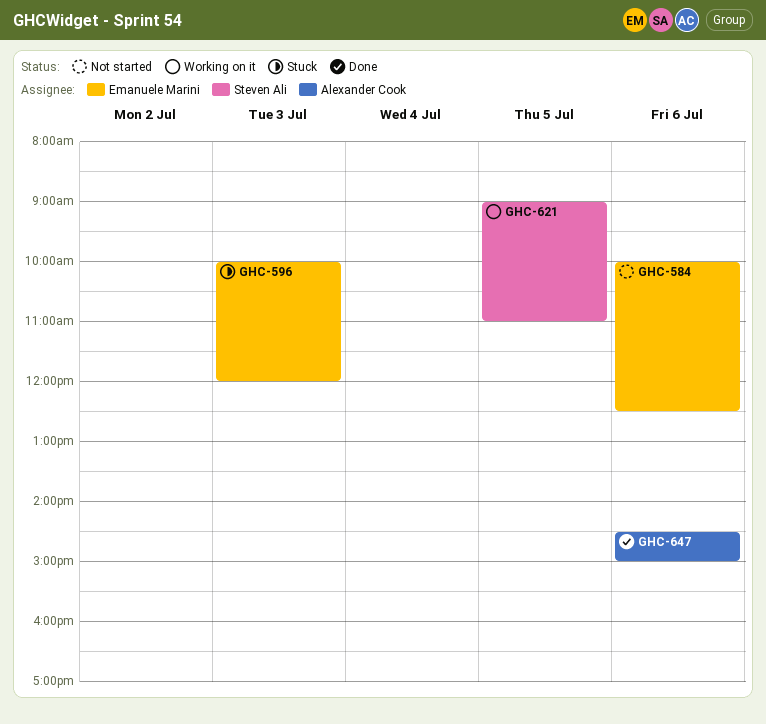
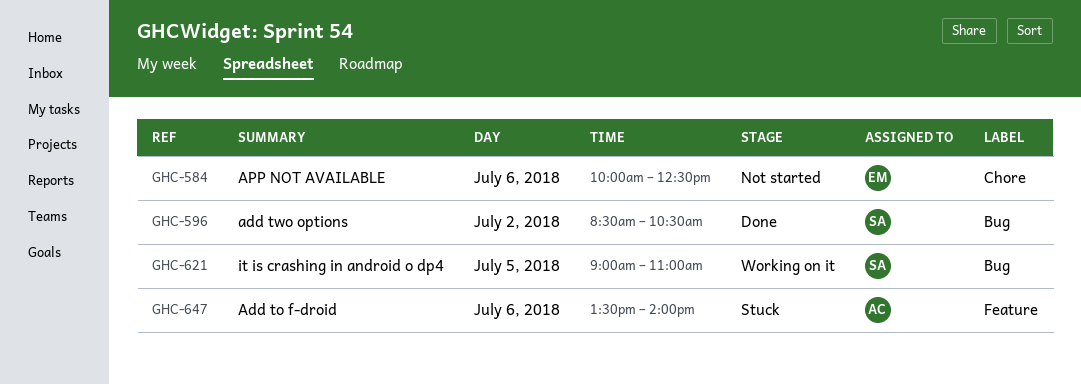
GHC-596, status: Stuck -> Done
GHC-596, owner: Emanuele Marini -> Steven Ali
GHC-596, day: Jul 3 -> Jul 2
GHC-596, begins: 10:00 -> 08:30
GHC-596, ends: 12:00 -> 10:30
GHC-647, status: Done -> Stuck
GHC-647, begins: 14:30 -> 13:30
GHC-647, ends: 15:00 -> 14:00

